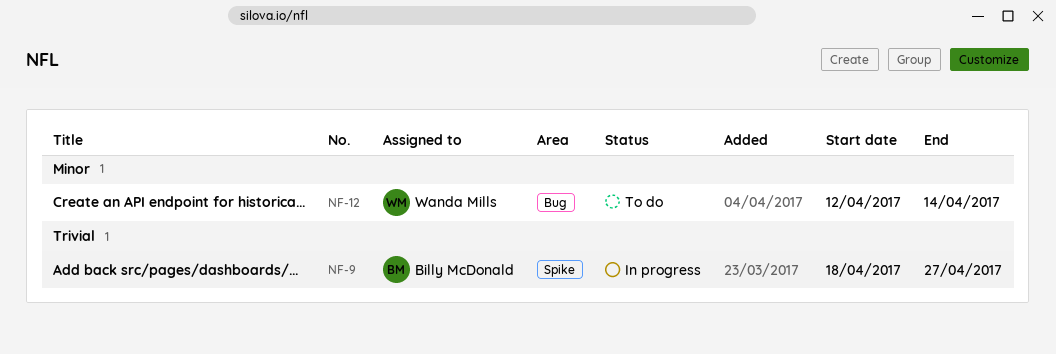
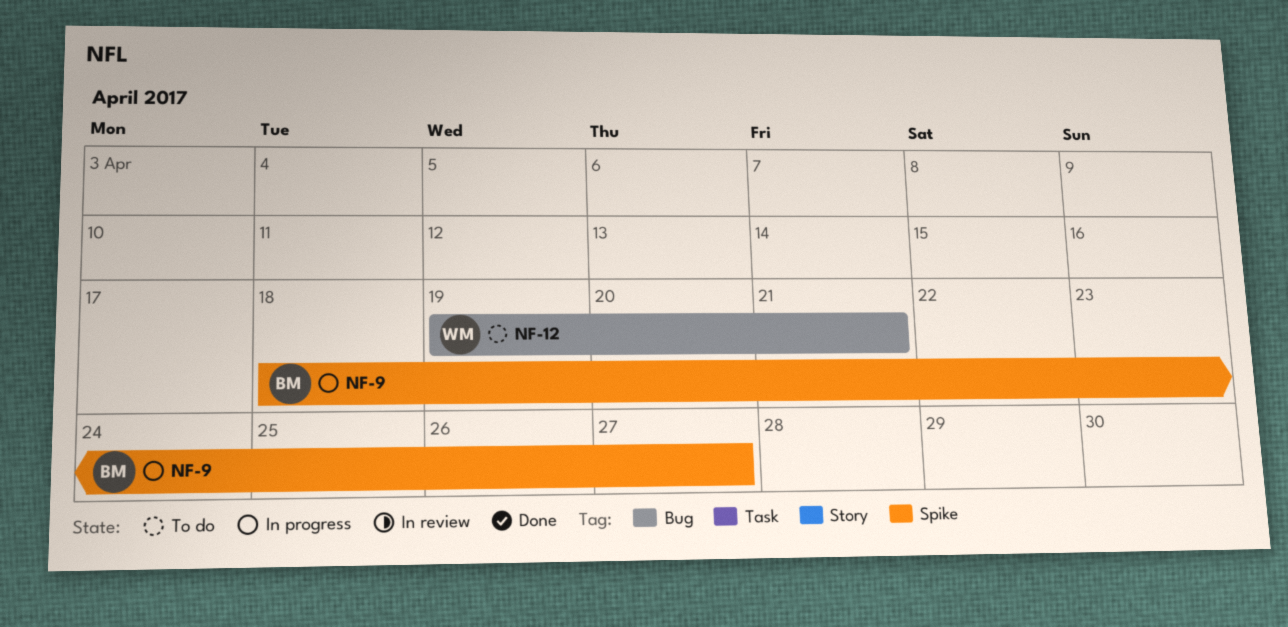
NF-12, start: Apr 12 -> Apr 19
NF-12, due: Apr 14 -> Apr 21

